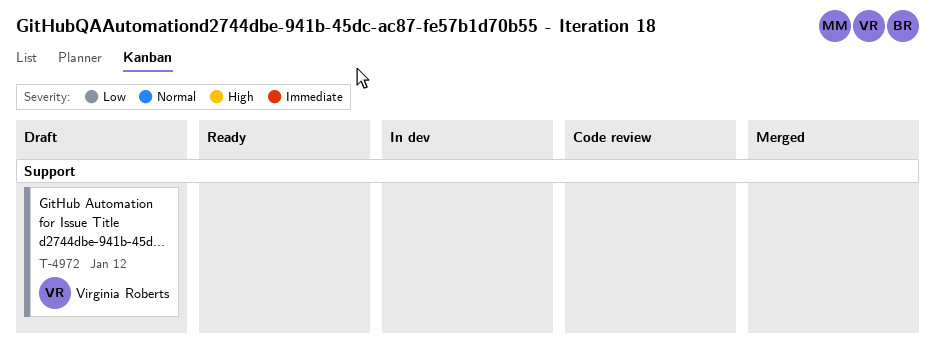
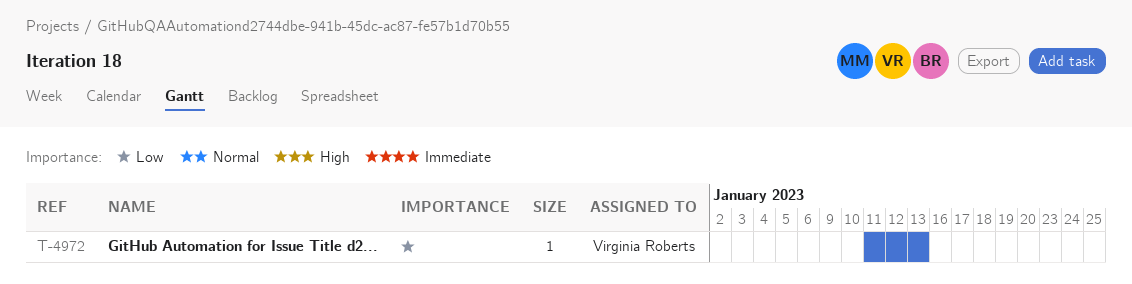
T-4972, due: Jan 12 -> Jan 13

